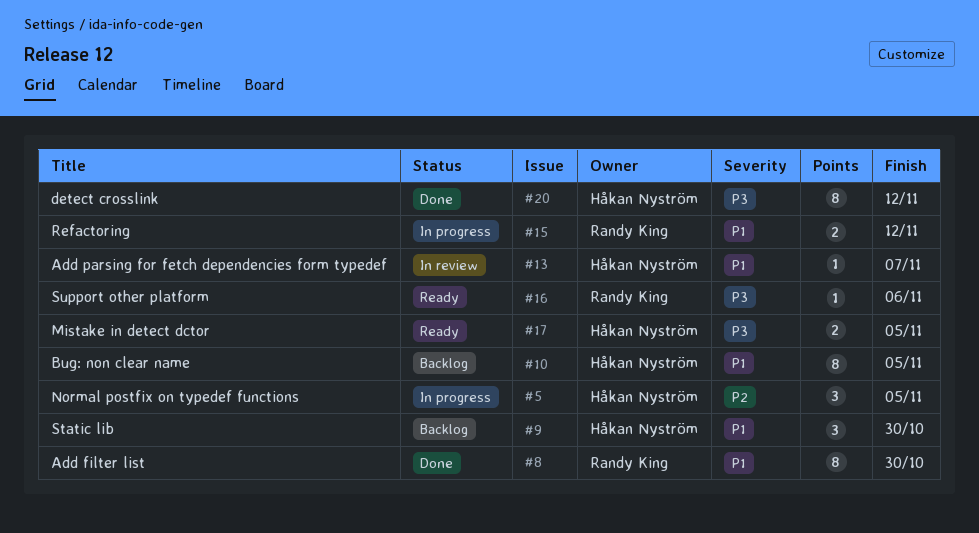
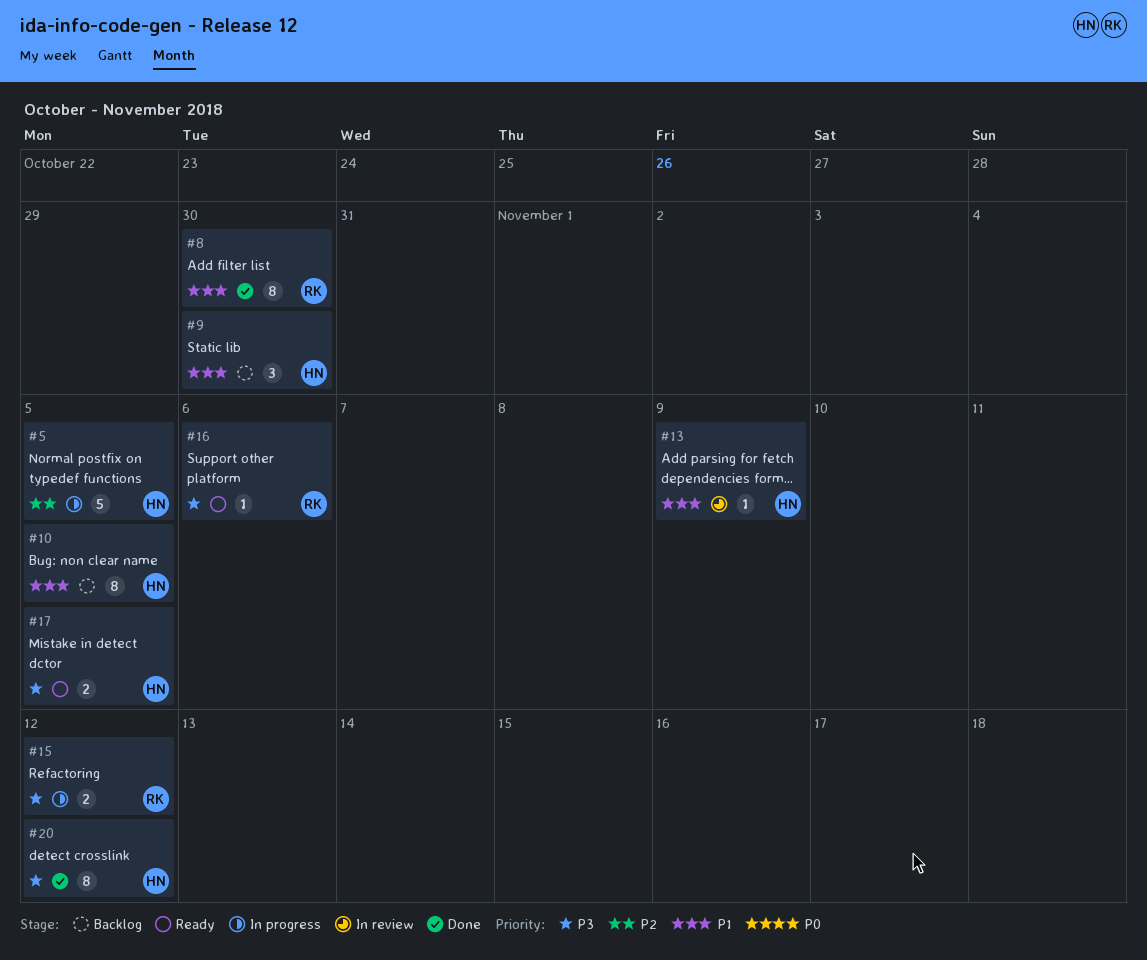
#5, estimate: 3 -> 5
#13, due: Nov 7 -> Nov 9
#15, priority: P1 -> P3

